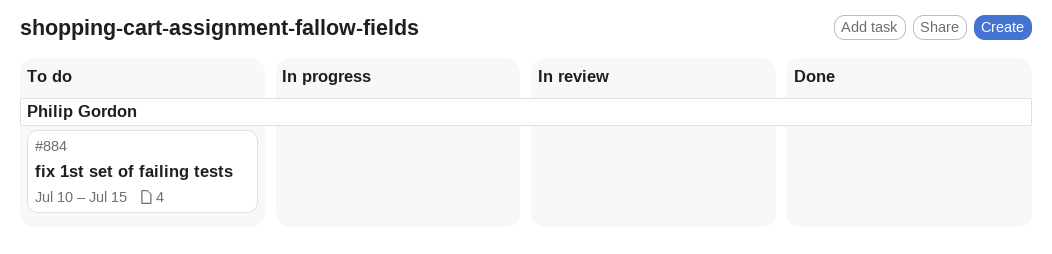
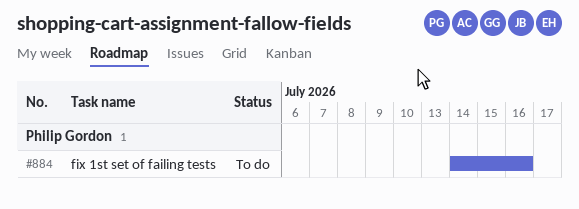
#884, start: Jul 10 -> Jul 14
#884, due: Jul 15 -> Jul 16

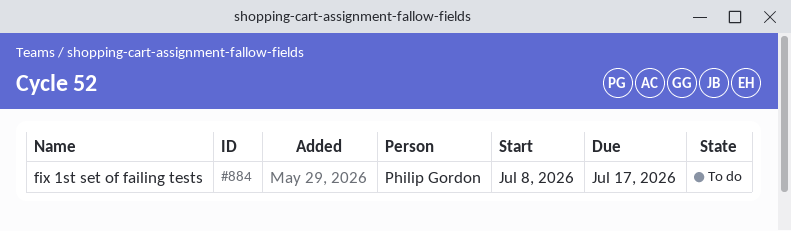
#884, start: Jul 14 -> Jul 8
#884, due: Jul 16 -> Jul 17

